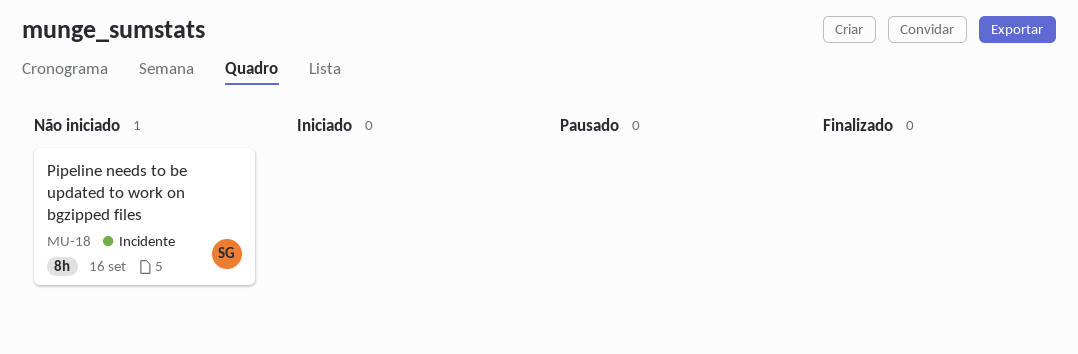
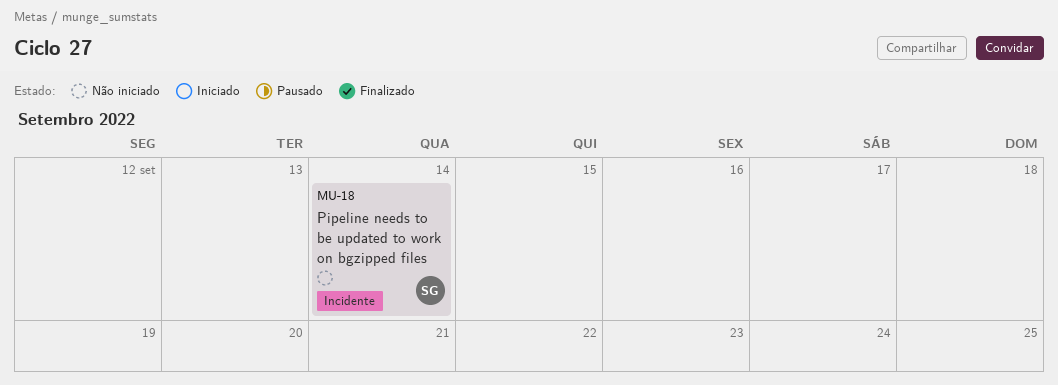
MU-18, due: Sep 16 -> Sep 14

